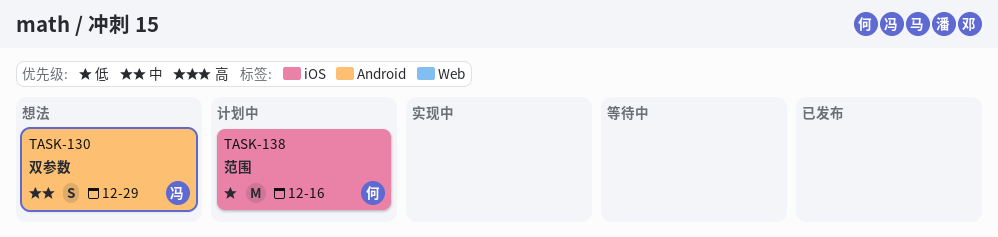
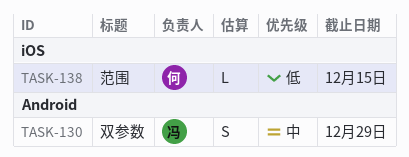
TASK-138, estimate: M -> L
TASK-138, due: Dec 16 -> Dec 15

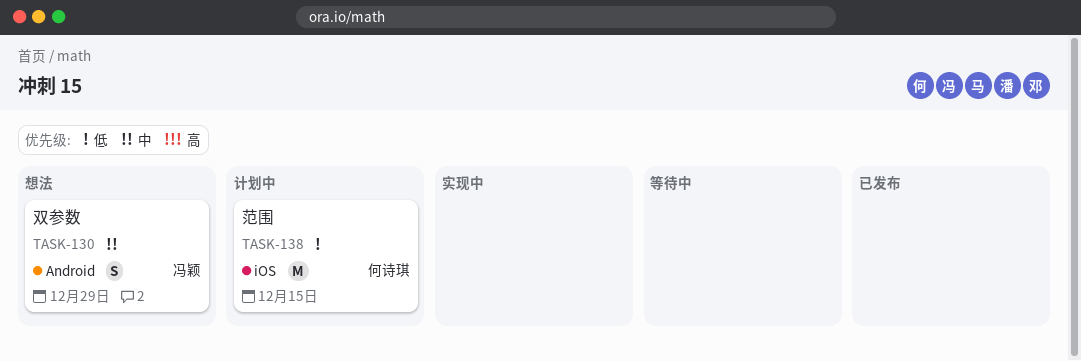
TASK-138, estimate: L -> M

